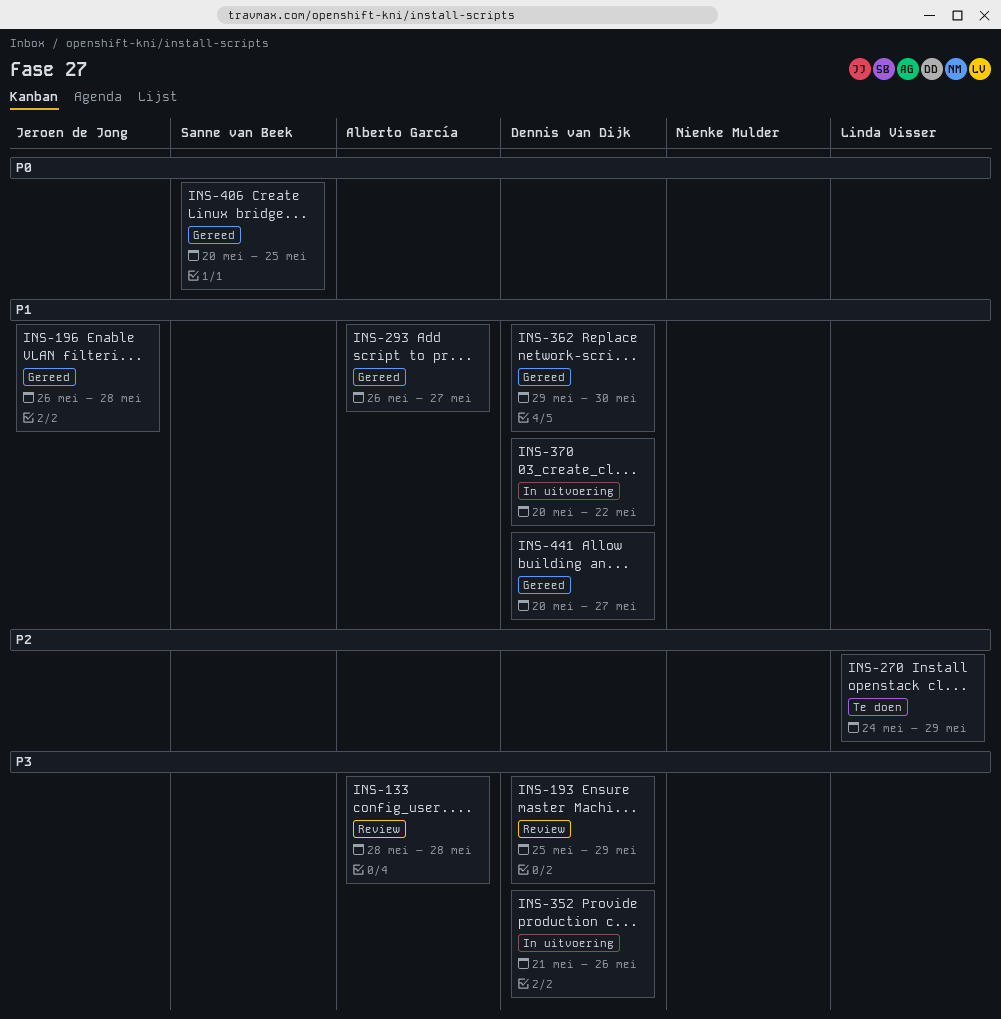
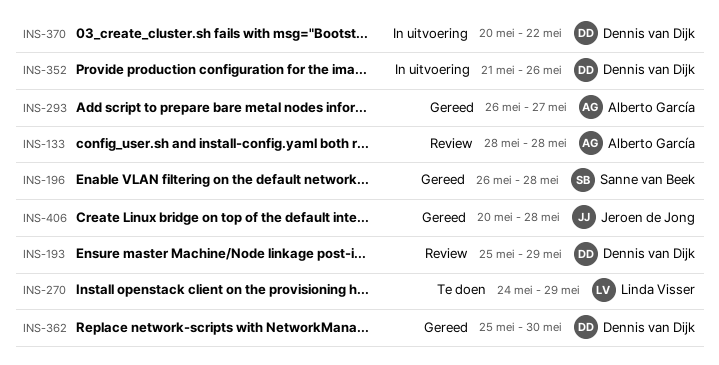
INS-196, owner: Jeroen de Jong -> Sanne van Beek
INS-362, start: May 29 -> May 25
INS-406, owner: Sanne van Beek -> Jeroen de Jong
INS-406, due: May 25 -> May 28
INS-441: present -> none

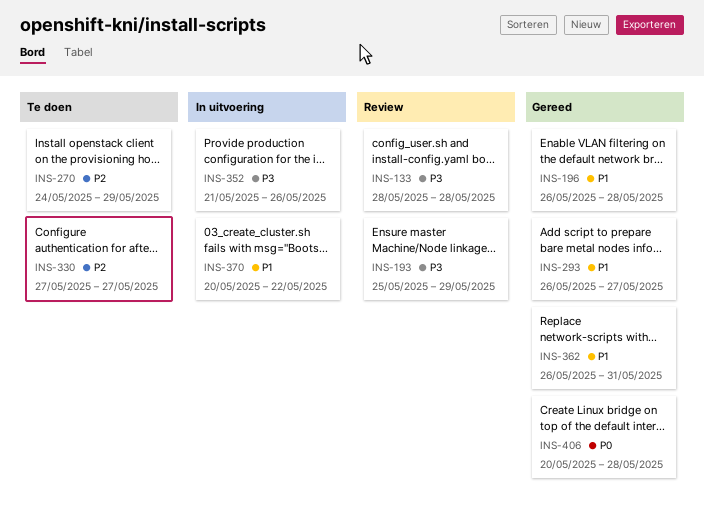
INS-330: none -> present
INS-362, start: May 25 -> May 26
INS-362, due: May 30 -> May 31

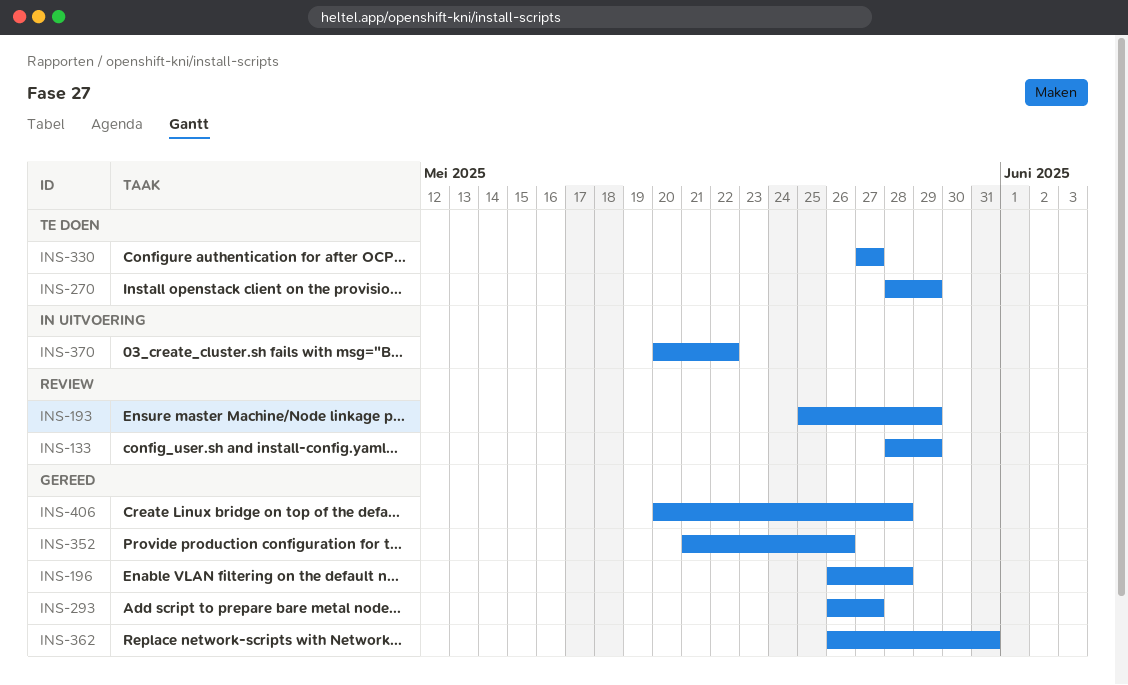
INS-133, due: May 28 -> May 29
INS-270, start: May 24 -> May 28
INS-352, status: In uitvoering -> Gereed

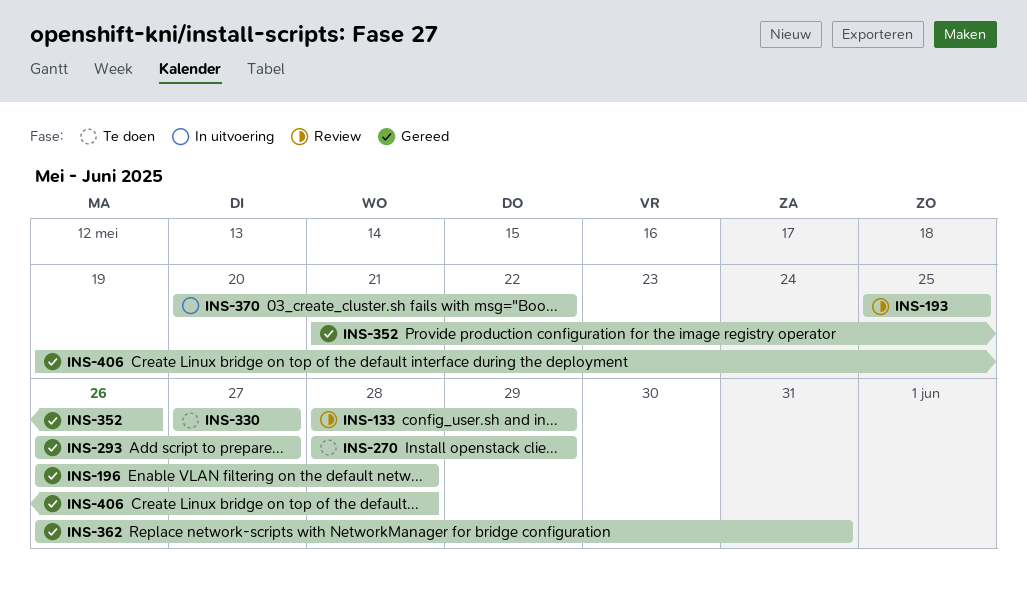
INS-193, due: May 29 -> May 25
INS-406, start: May 20 -> May 19

